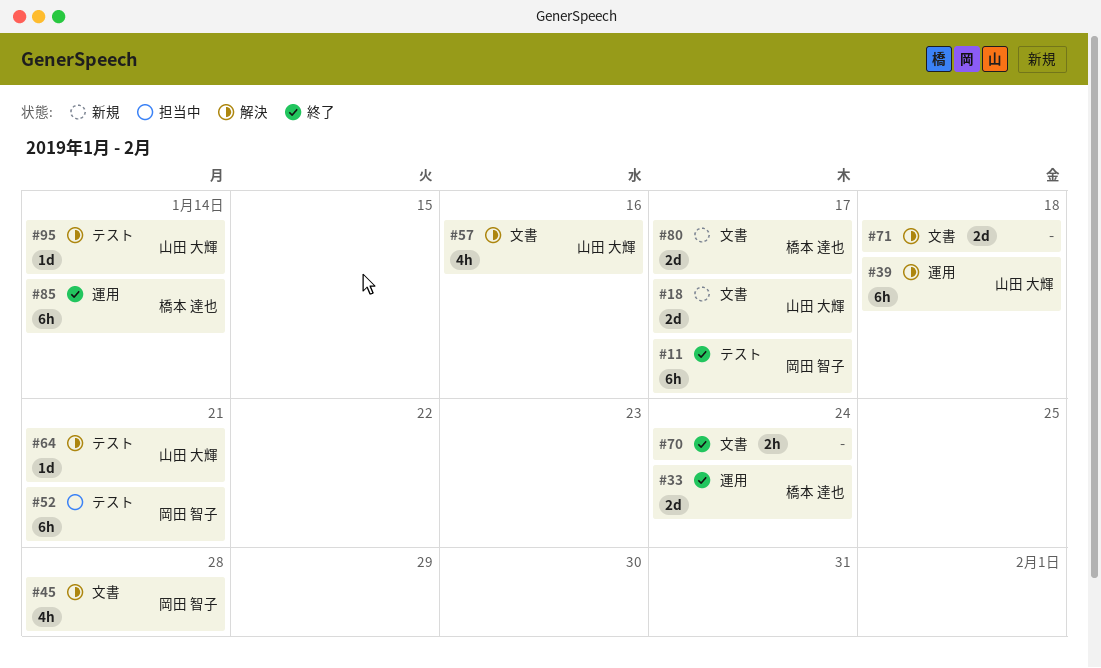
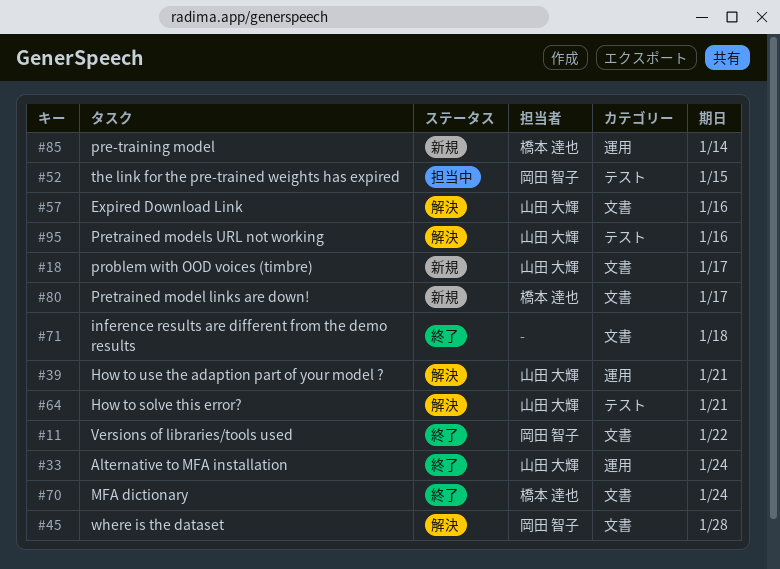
#11, label: テスト -> 文書
#11, due: Jan 17 -> Jan 22
#33, owner: 橋本 達也 -> 山田 大輝
#39, due: Jan 18 -> Jan 21
#52, due: Jan 21 -> Jan 15
#70, owner: none -> 橋本 達也
#71, status: 解決 -> 終了
#85, status: 終了 -> 新規
#95, due: Jan 14 -> Jan 16

